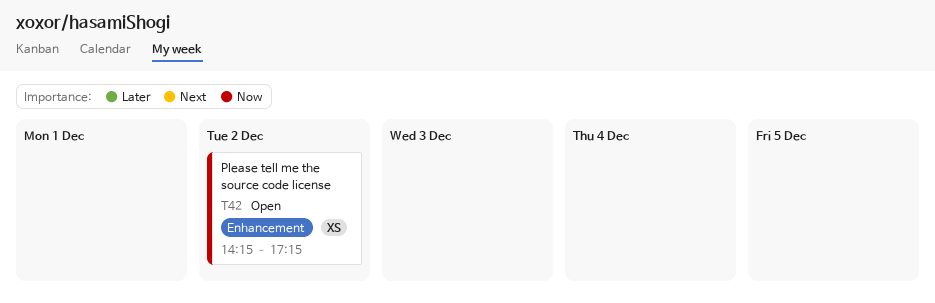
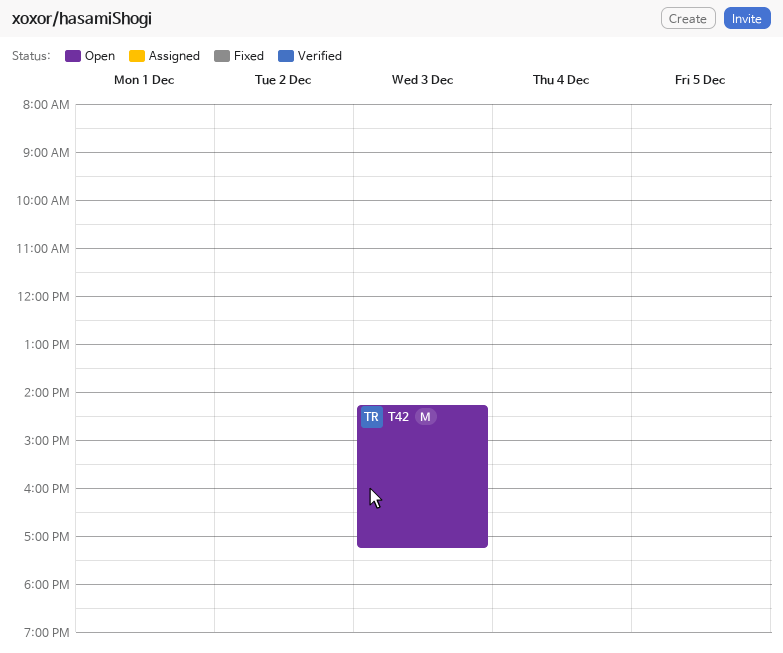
T42, estimate: XS -> M
T42, day: Dec 2 -> Dec 3

